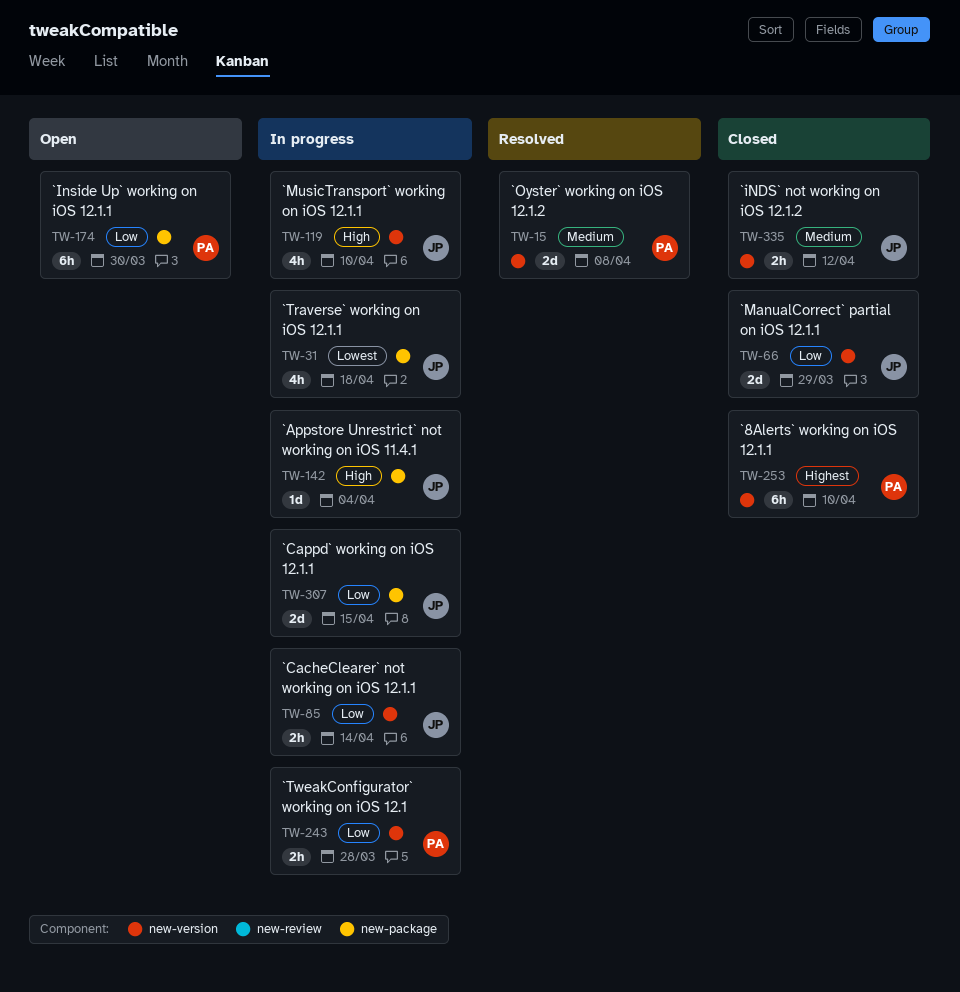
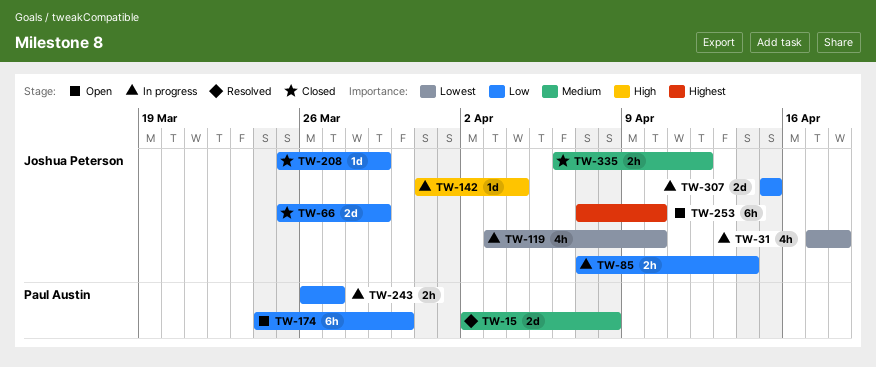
TW-119, priority: High -> Lowest
TW-208: none -> present
TW-243, due: Mar 28 -> Mar 27
TW-253, status: Closed -> Open
TW-253, owner: Paul Austin -> Joshua Peterson

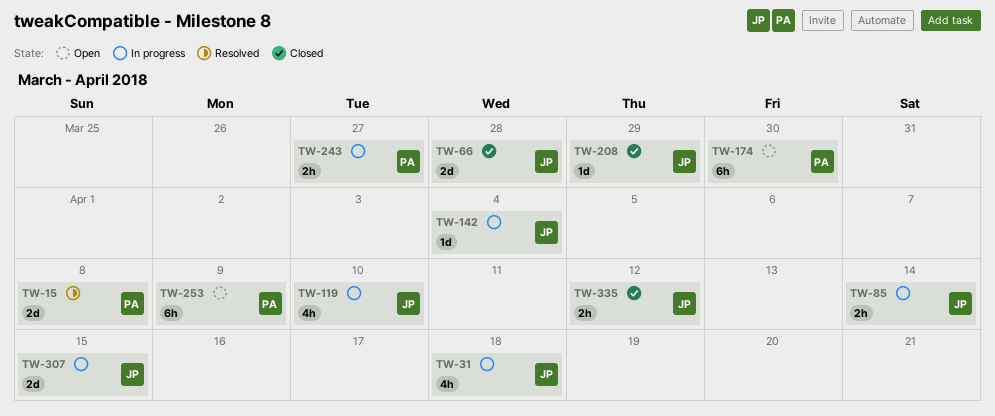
TW-66, due: Mar 29 -> Mar 28
TW-253, owner: Joshua Peterson -> Paul Austin
TW-253, due: Apr 10 -> Apr 9

